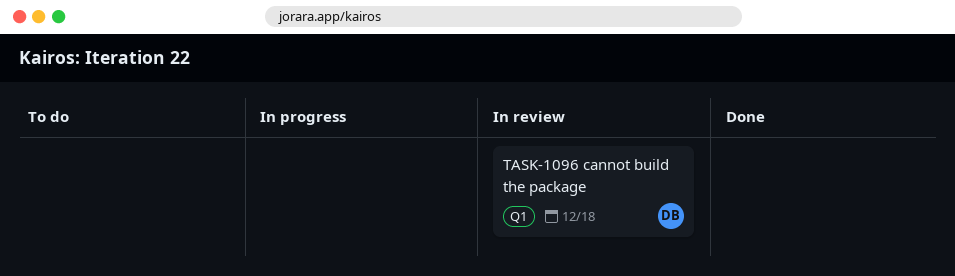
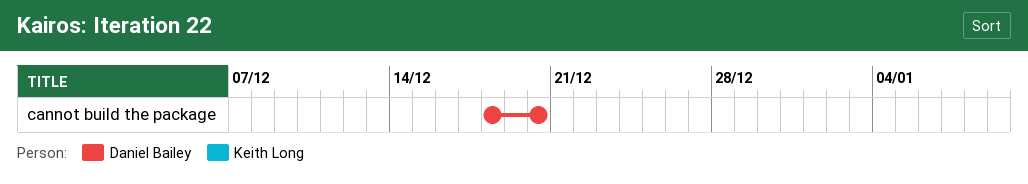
cannot build the package, due: Dec 18 -> Dec 20

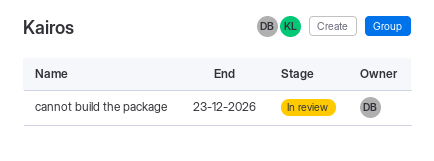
cannot build the package, due: Dec 20 -> Dec 23

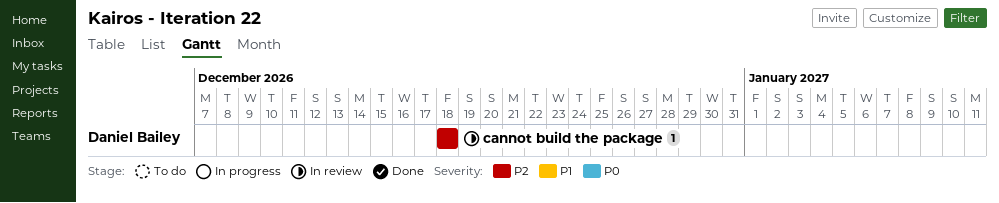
cannot build the package, due: Dec 23 -> Dec 18

